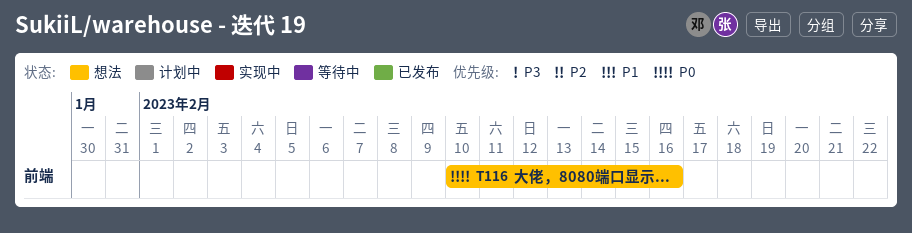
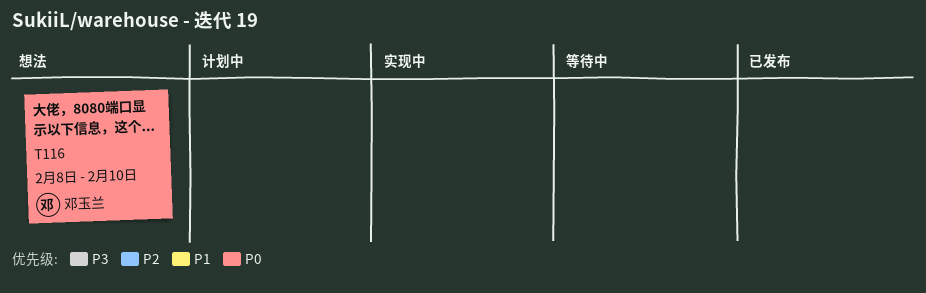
T116, start: Feb 10 -> Feb 8
T116, due: Feb 16 -> Feb 10

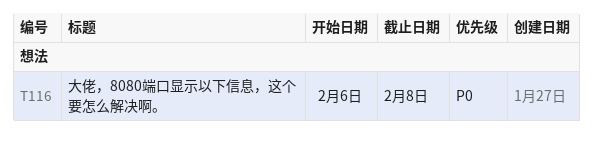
T116, start: Feb 8 -> Feb 6
T116, due: Feb 10 -> Feb 8

